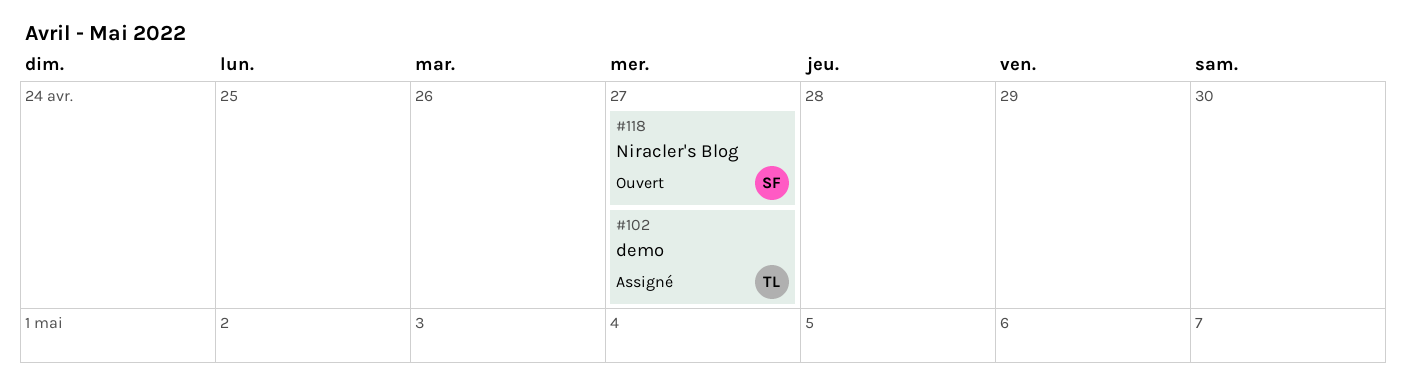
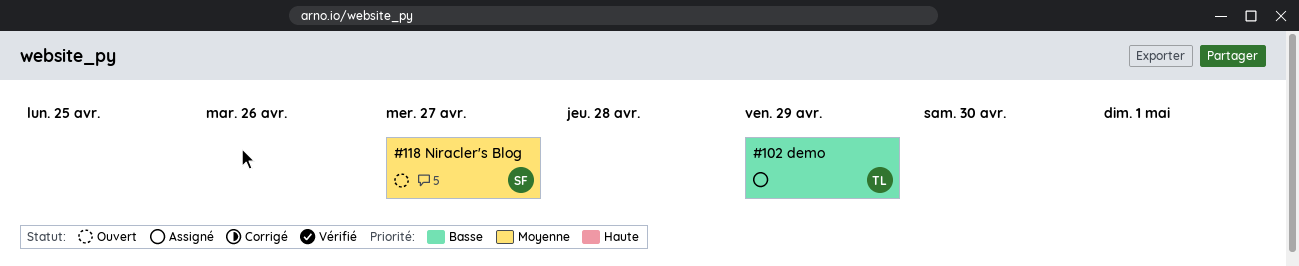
#102, due: Apr 27 -> Apr 29

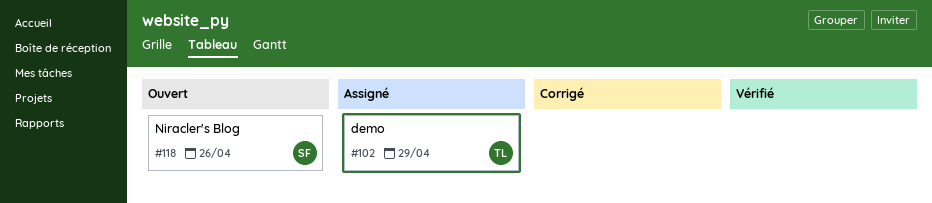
#118, due: Apr 27 -> Apr 26

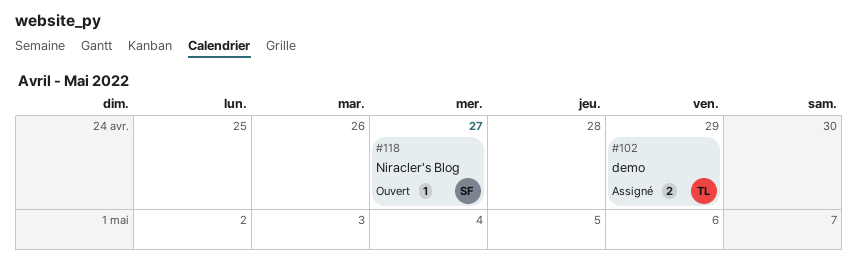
#118, due: Apr 26 -> Apr 27

